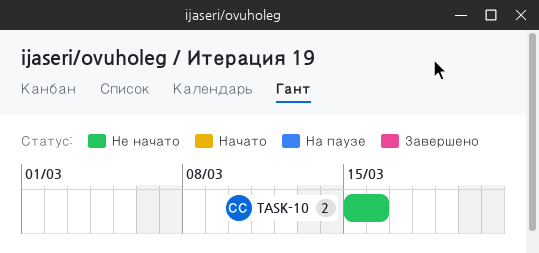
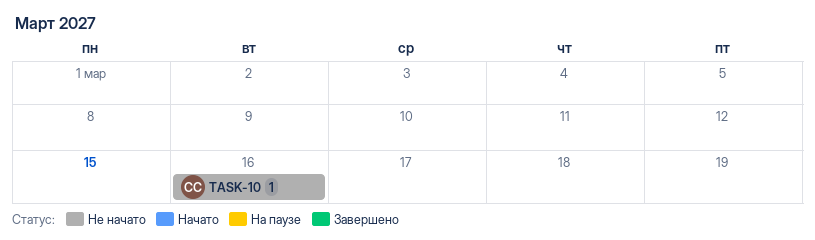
TASK-10, estimate: 2 -> 1
TASK-10, start: Mar 15 -> Mar 16

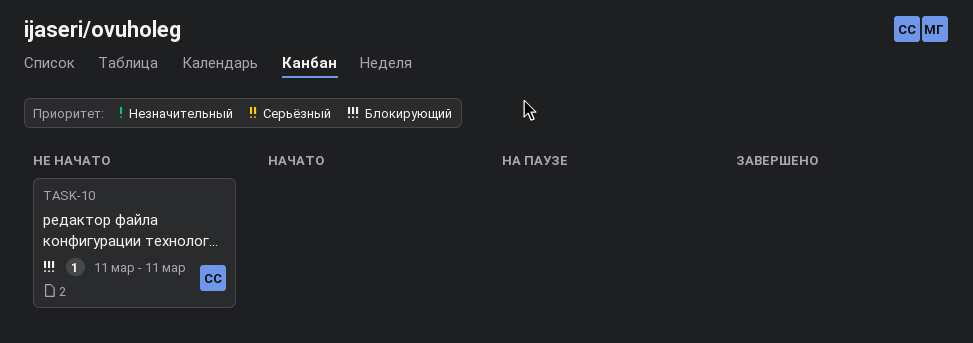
TASK-10, start: Mar 16 -> Mar 11
TASK-10, due: Mar 16 -> Mar 11

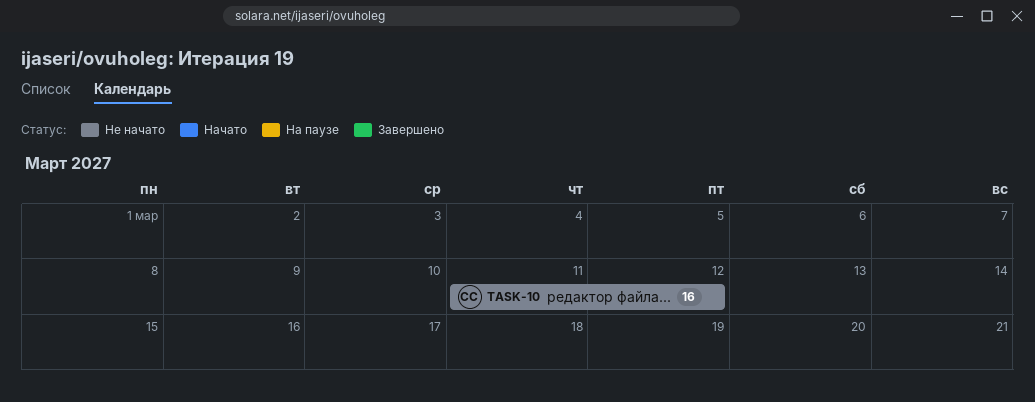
TASK-10, estimate: 1 -> 16
TASK-10, due: Mar 11 -> Mar 12

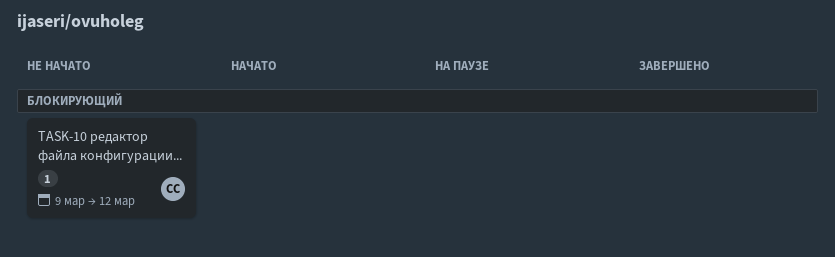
TASK-10, estimate: 16 -> 1
TASK-10, start: Mar 11 -> Mar 9

